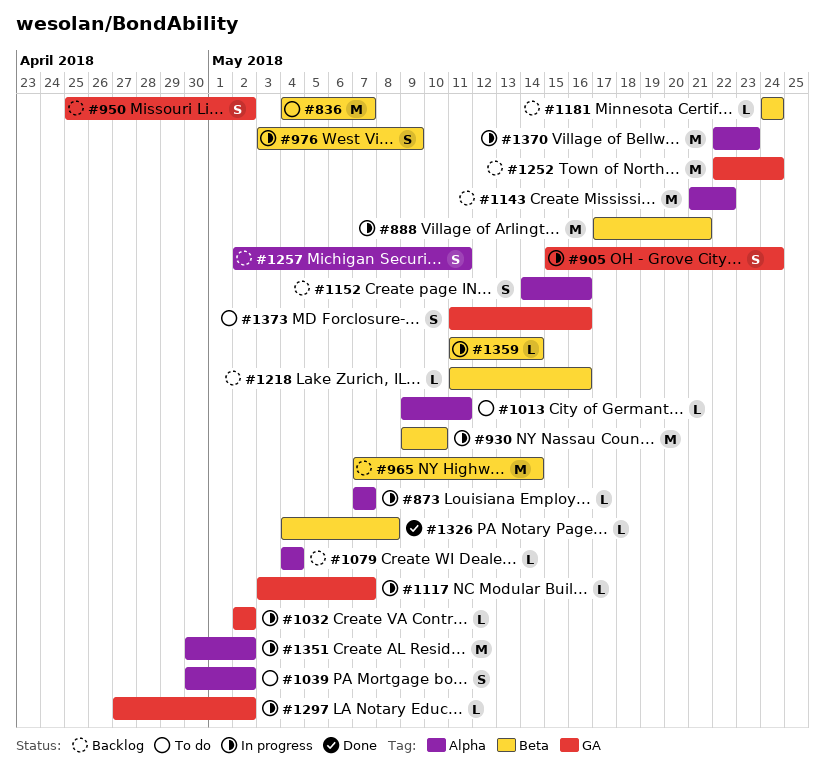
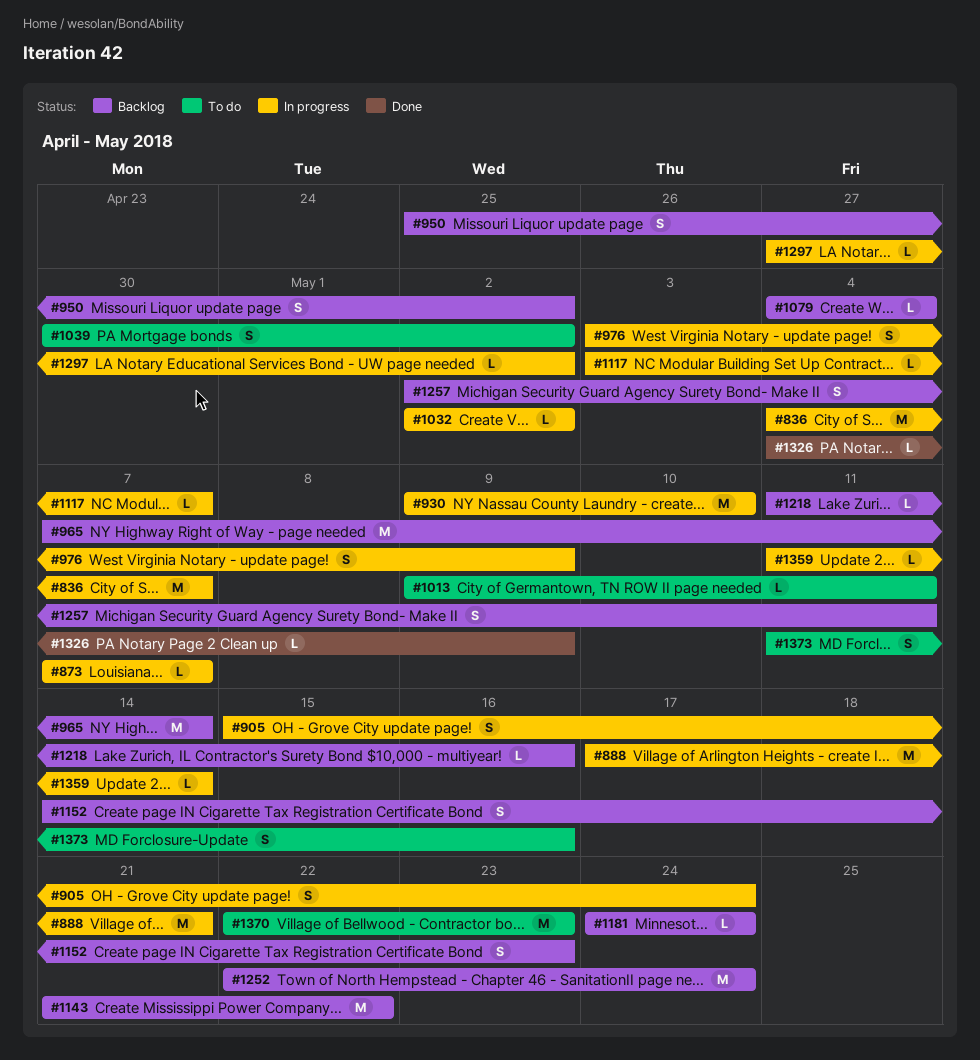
#836, status: To do -> In progress
#1152, due: May 16 -> May 23
#1326, due: May 8 -> May 9
#1351: present -> none
#1370, status: In progress -> To do

